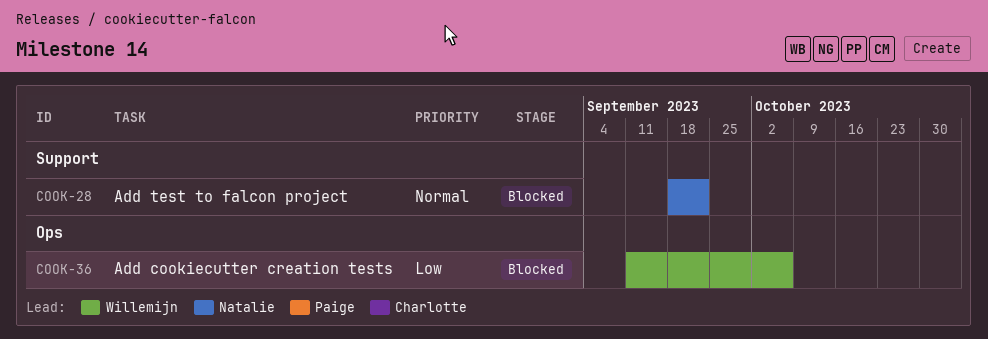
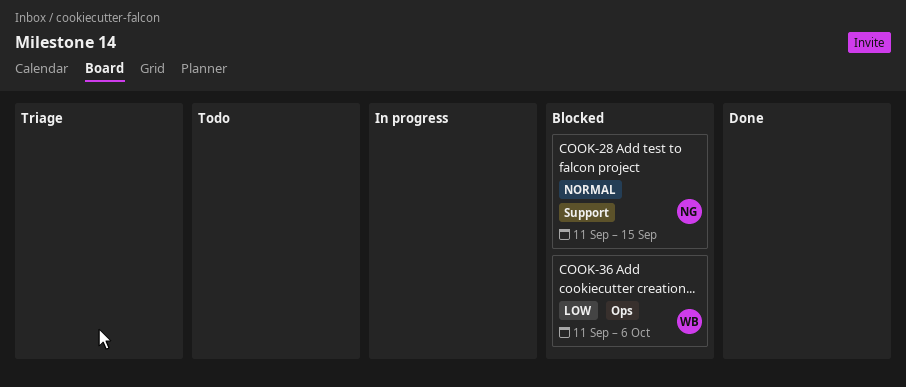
COOK-28, start: Sep 18 -> Sep 11
COOK-28, due: Sep 22 -> Sep 15

